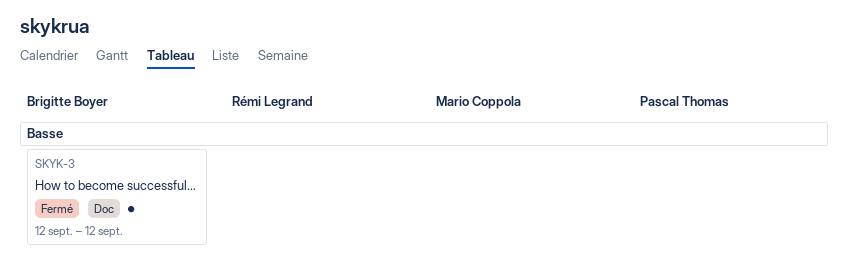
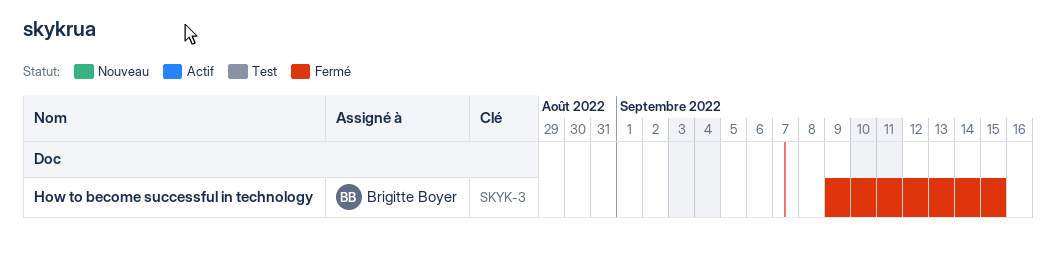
SKYK-3, start: Sep 12 -> Sep 9
SKYK-3, due: Sep 12 -> Sep 15

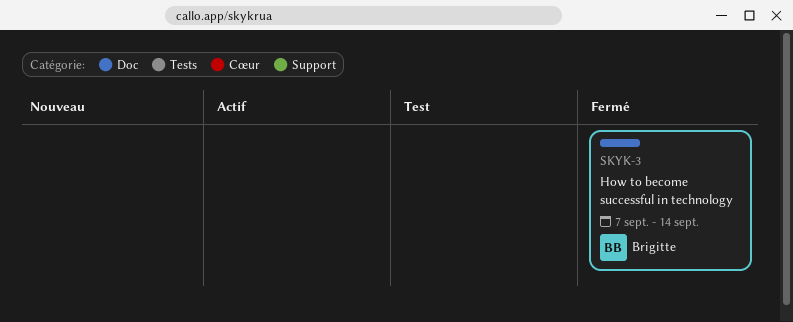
SKYK-3, start: Sep 9 -> Sep 7
SKYK-3, due: Sep 15 -> Sep 14

